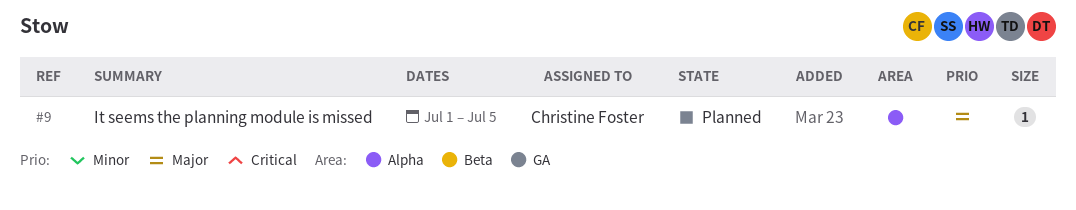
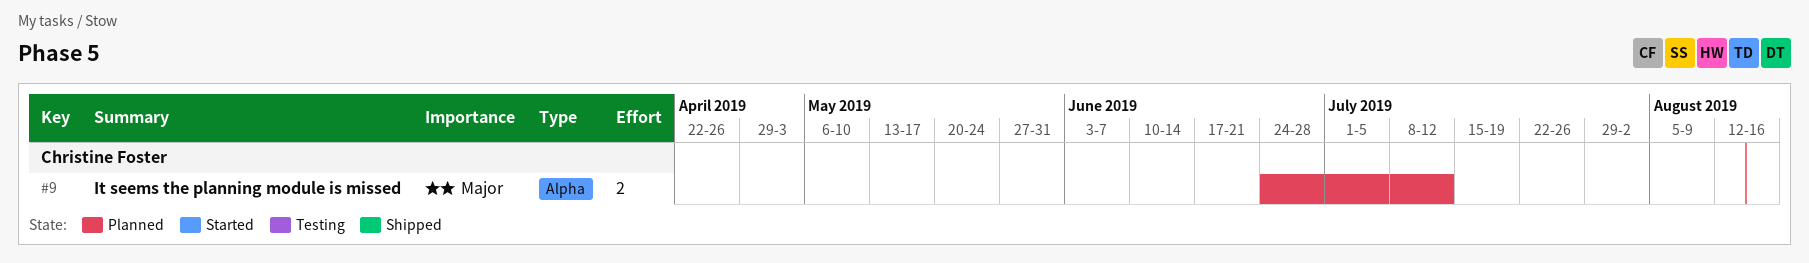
#9, estimate: 1 -> 2
#9, start: Jul 1 -> Jun 24
#9, due: Jul 5 -> Jul 12

